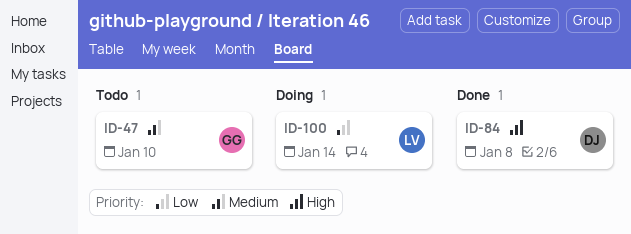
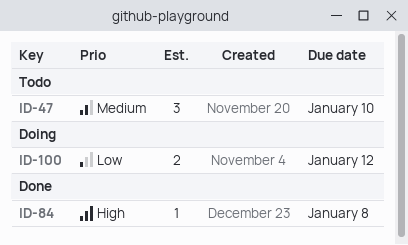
ID-100, due: Jan 14 -> Jan 12

